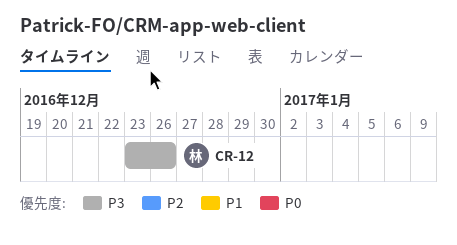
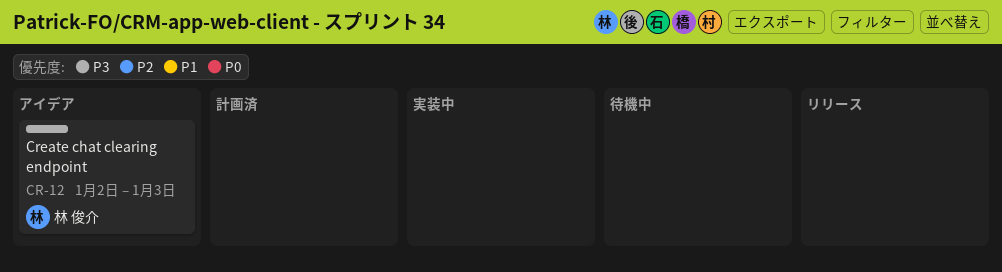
CR-12, start: Dec 23 -> Jan 2
CR-12, due: Dec 26 -> Jan 3

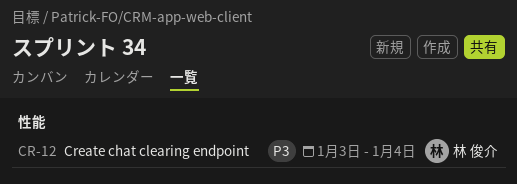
CR-12, start: Jan 2 -> Jan 3
CR-12, due: Jan 3 -> Jan 4

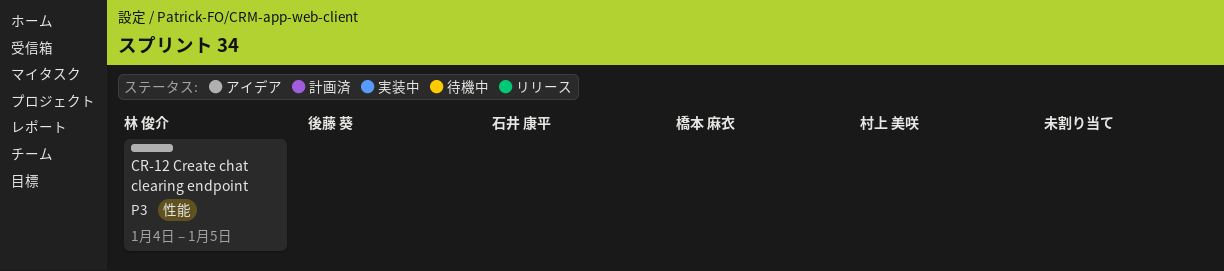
CR-12, start: Jan 3 -> Jan 4
CR-12, due: Jan 4 -> Jan 5

